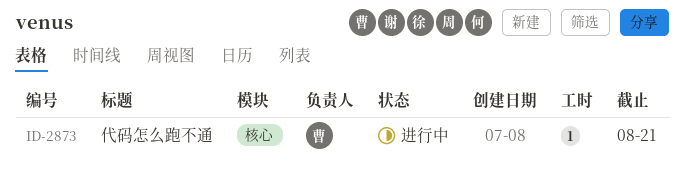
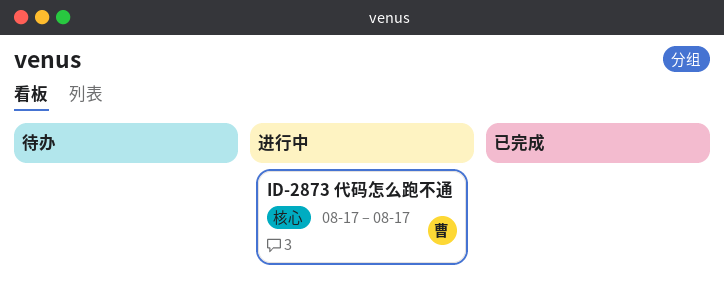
ID-2873, due: Aug 21 -> Aug 17

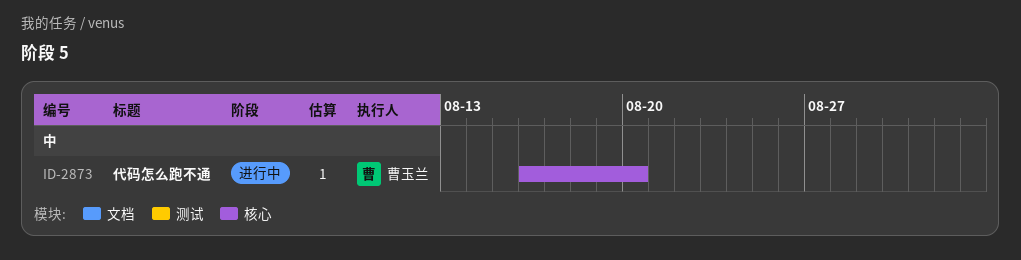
ID-2873, start: Aug 17 -> Aug 16
ID-2873, due: Aug 17 -> Aug 20

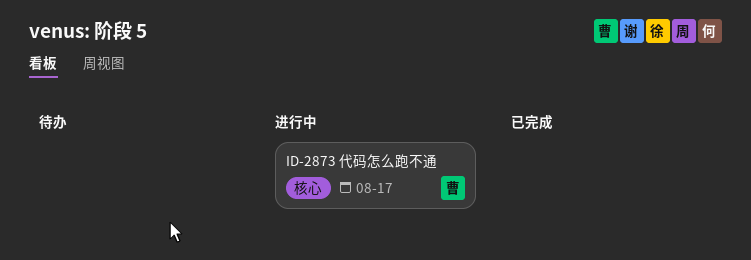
ID-2873, due: Aug 20 -> Aug 17

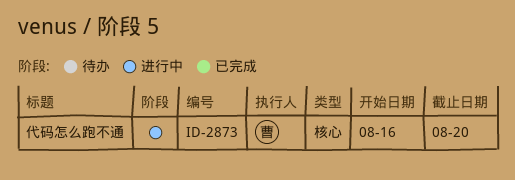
ID-2873, due: Aug 17 -> Aug 20

